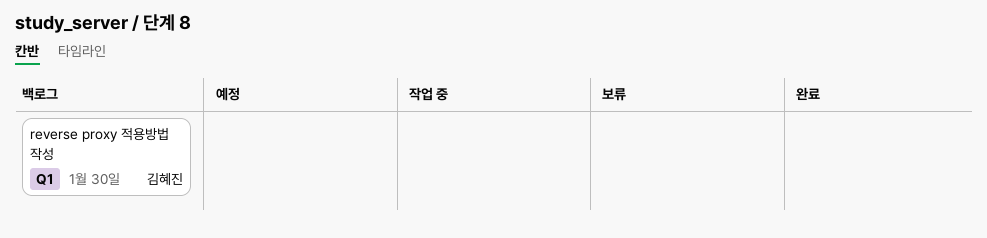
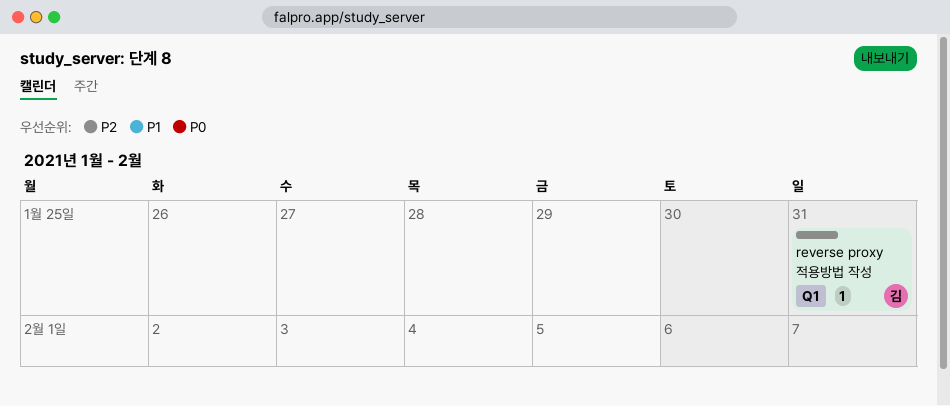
reverse proxy 적용방법 작성, due: Jan 30 -> Jan 31

